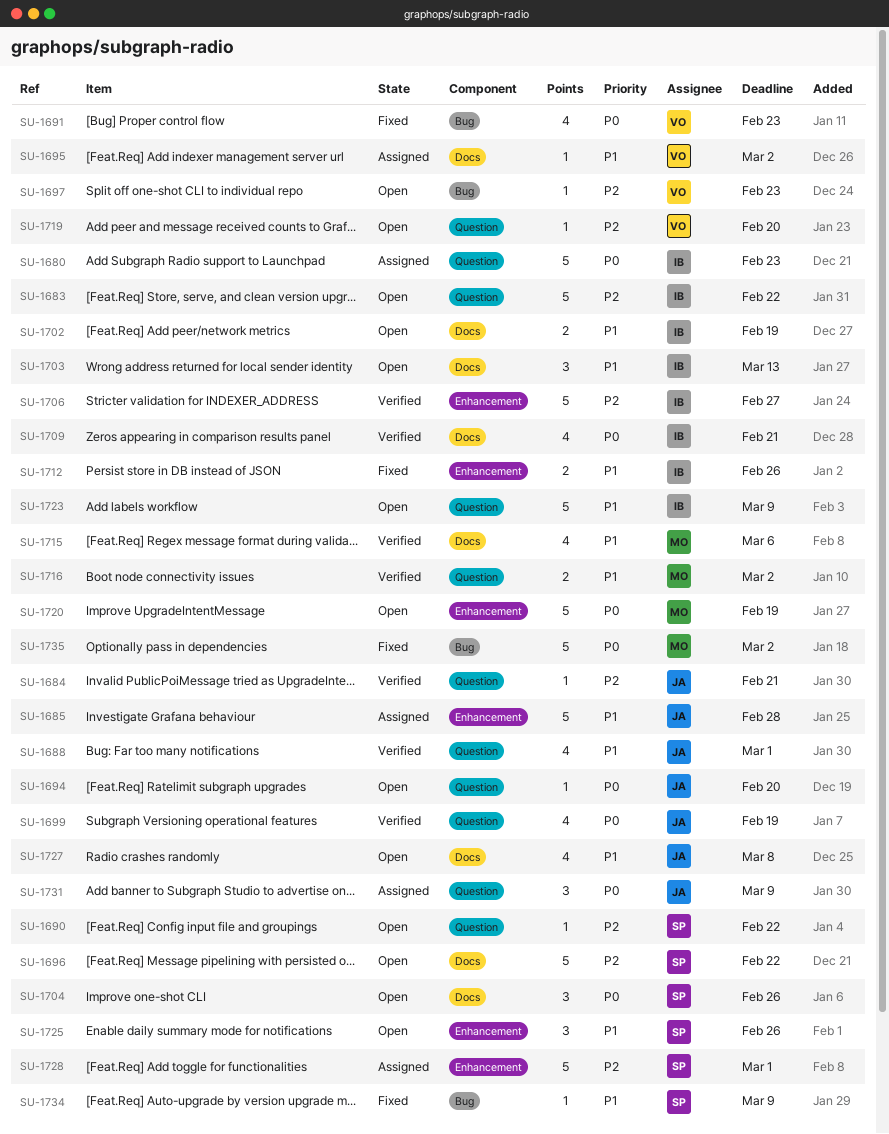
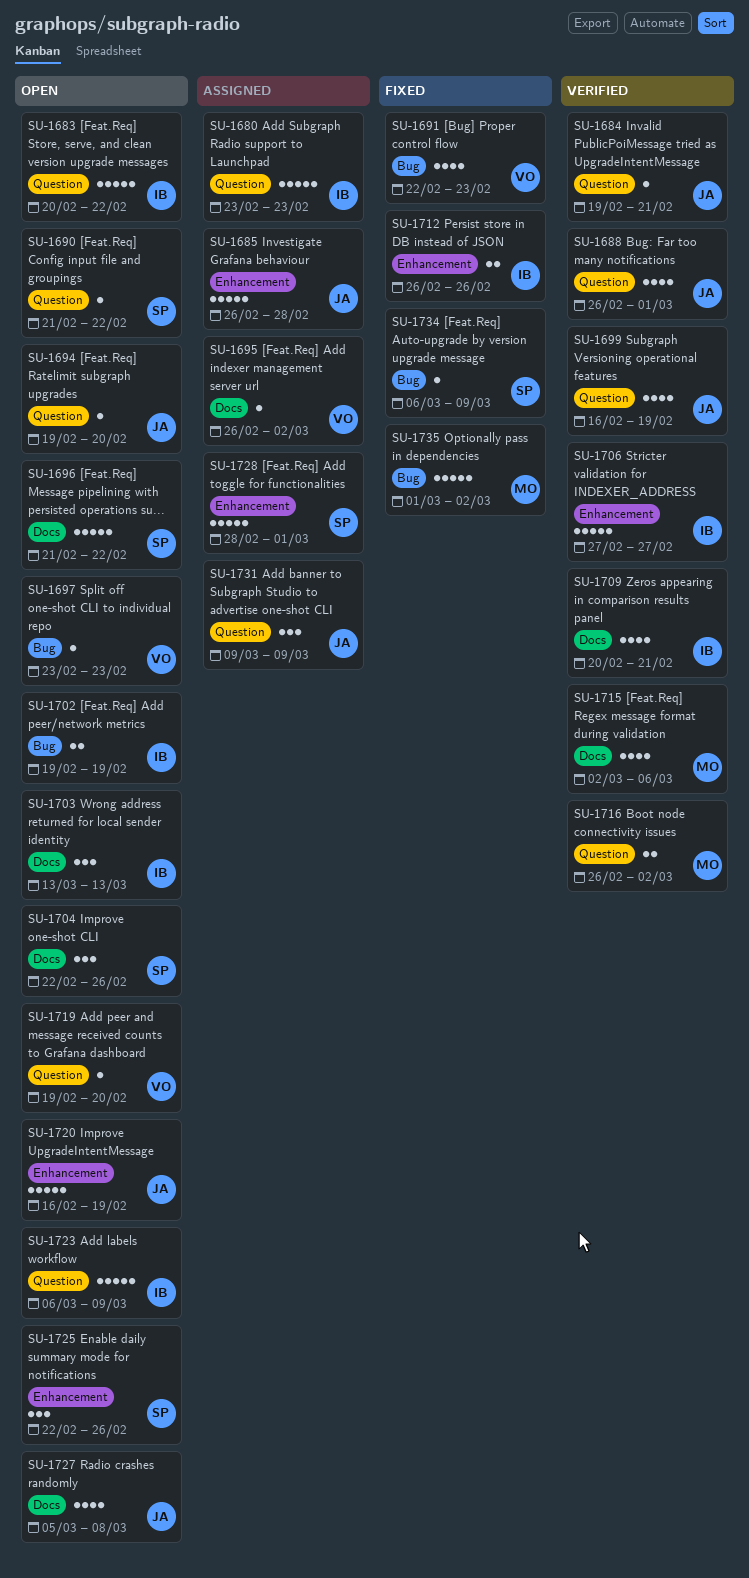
SU-1702, label: Docs -> Bug
SU-1720, owner: MO -> JA

